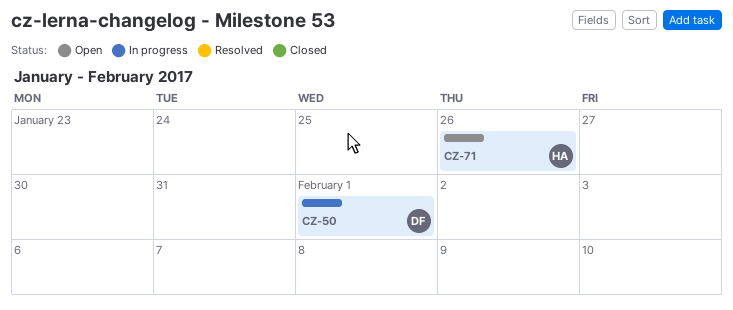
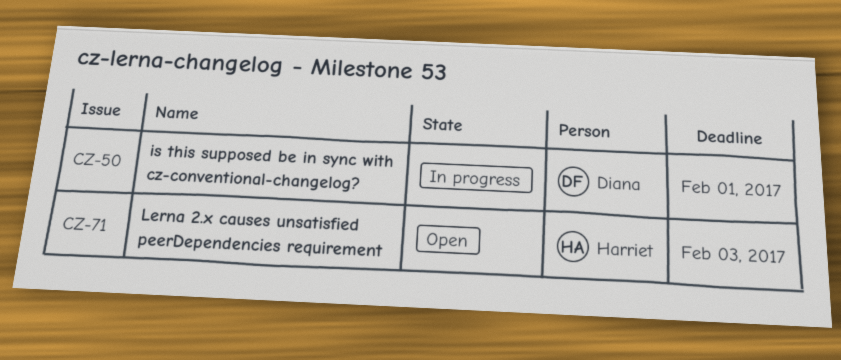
CZ-71, due: Jan 26 -> Feb 3

